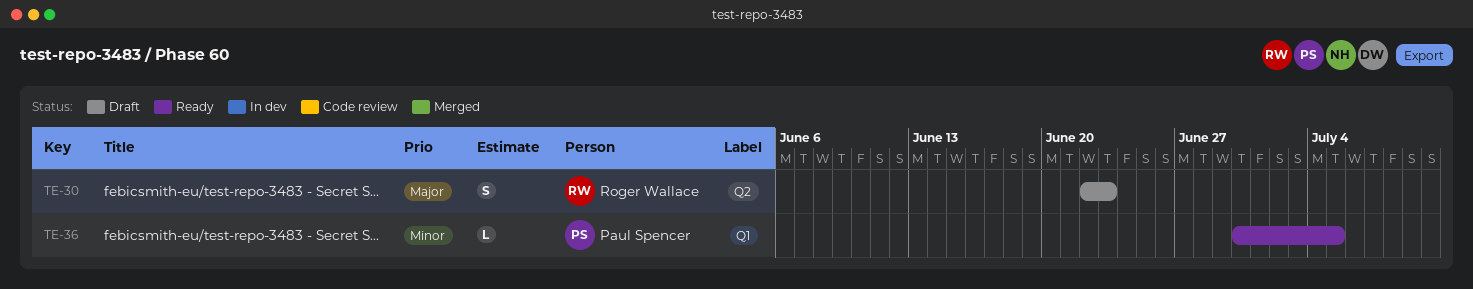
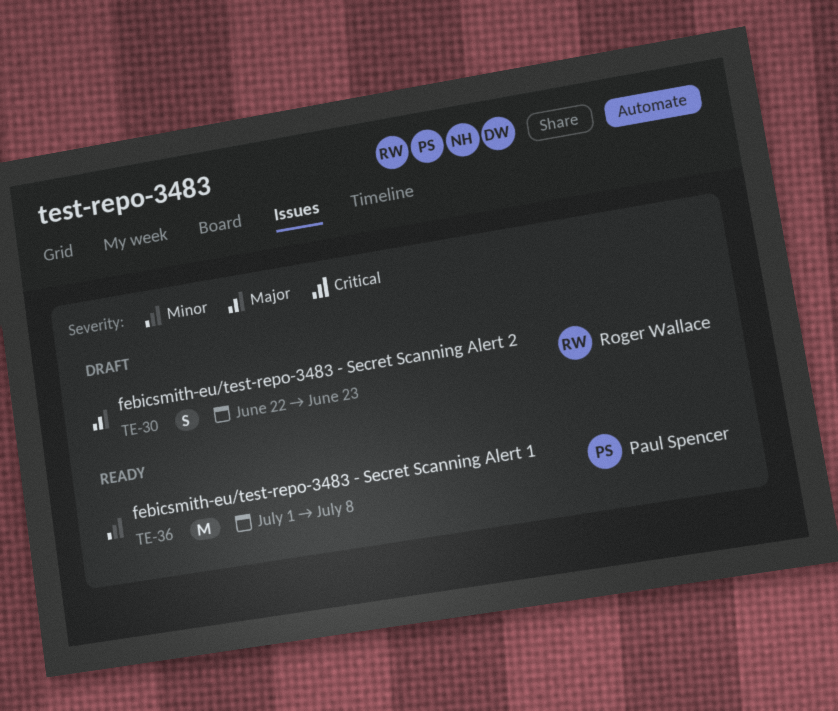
TE-36, estimate: L -> M
TE-36, start: Jun 30 -> Jul 1
TE-36, due: Jul 5 -> Jul 8

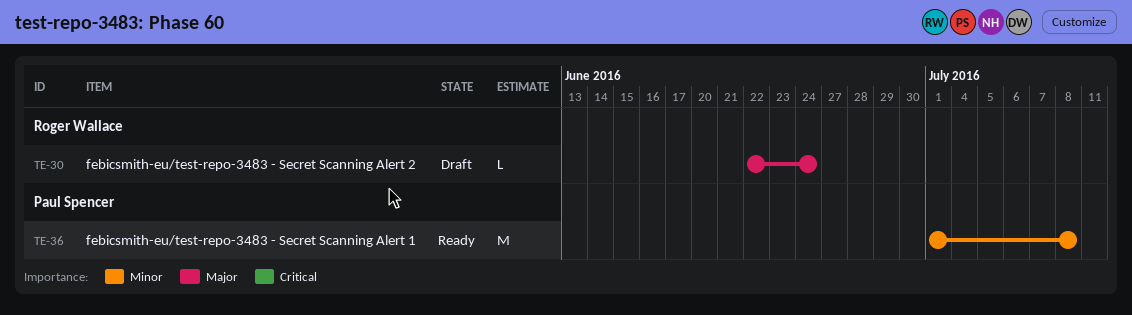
TE-30, estimate: S -> L
TE-30, due: Jun 23 -> Jun 24

